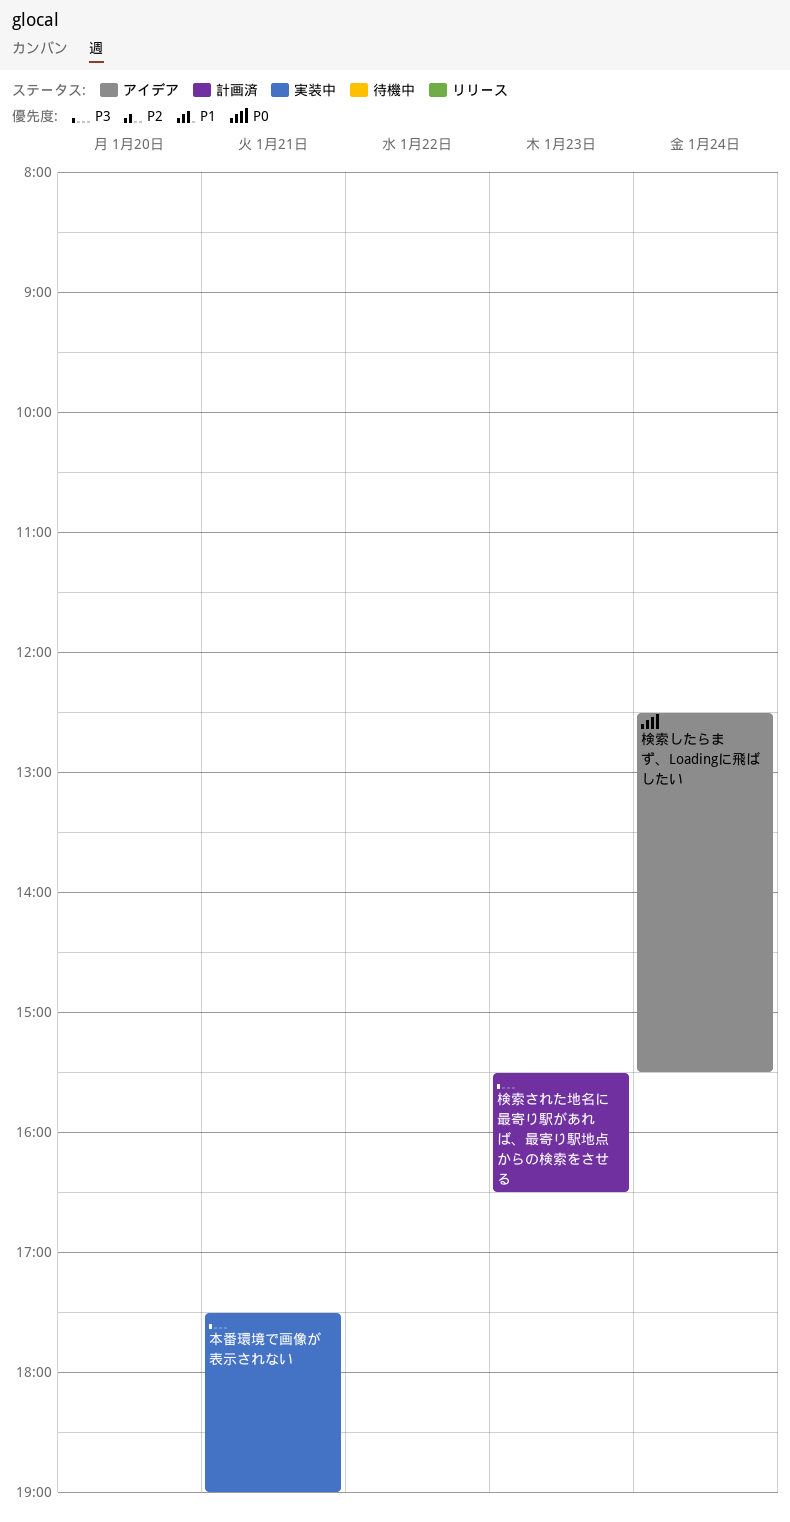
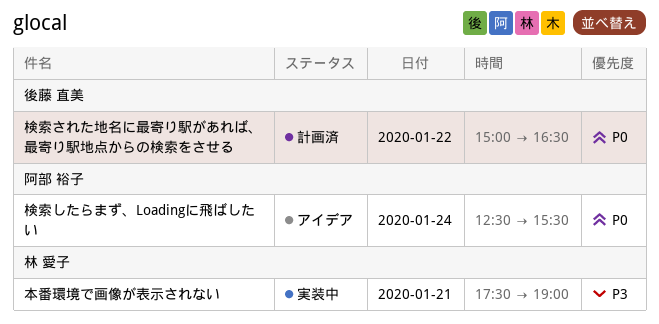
検索された地名に最寄り駅があれば、最寄り駅地点からの検索をさせる, priority: P3 -> P0
検索された地名に最寄り駅があれば、最寄り駅地点からの検索をさせる, day: Jan 23 -> Jan 22
検索された地名に最寄り駅があれば、最寄り駅地点からの検索をさせる, begins: 15:30 -> 15:00

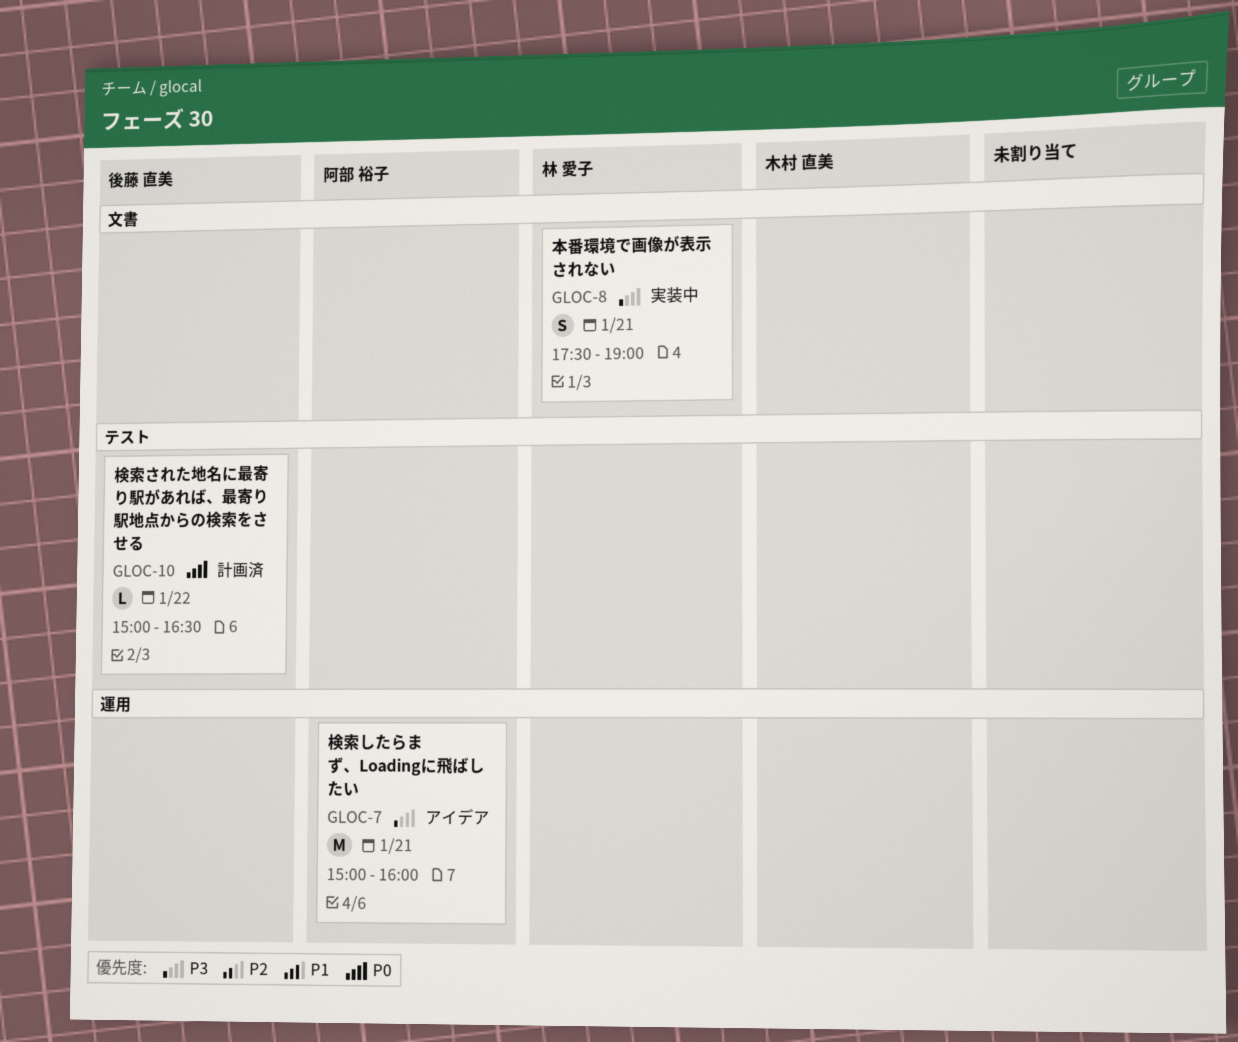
検索したらまず、Loadingに飛ばしたい, priority: P0 -> P3
検索したらまず、Loadingに飛ばしたい, day: Jan 24 -> Jan 21
検索したらまず、Loadingに飛ばしたい, begins: 12:30 -> 15:00
検索したらまず、Loadingに飛ばしたい, ends: 15:30 -> 16:00

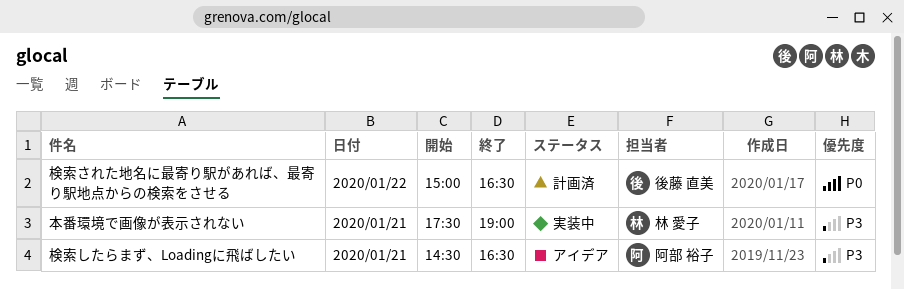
検索したらまず、Loadingに飛ばしたい, begins: 15:00 -> 14:30
検索したらまず、Loadingに飛ばしたい, ends: 16:00 -> 16:30

